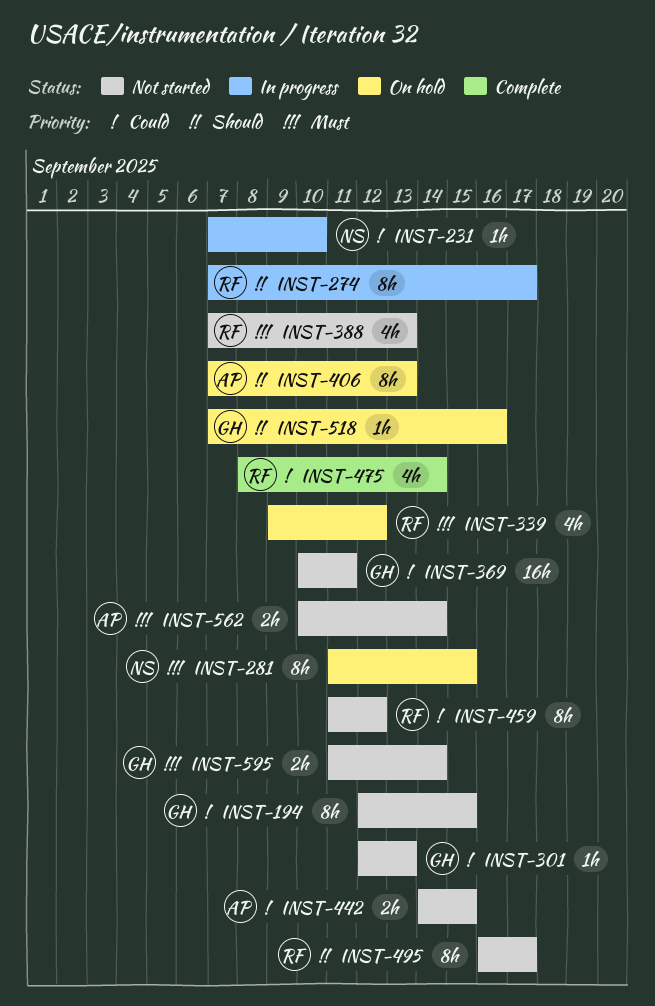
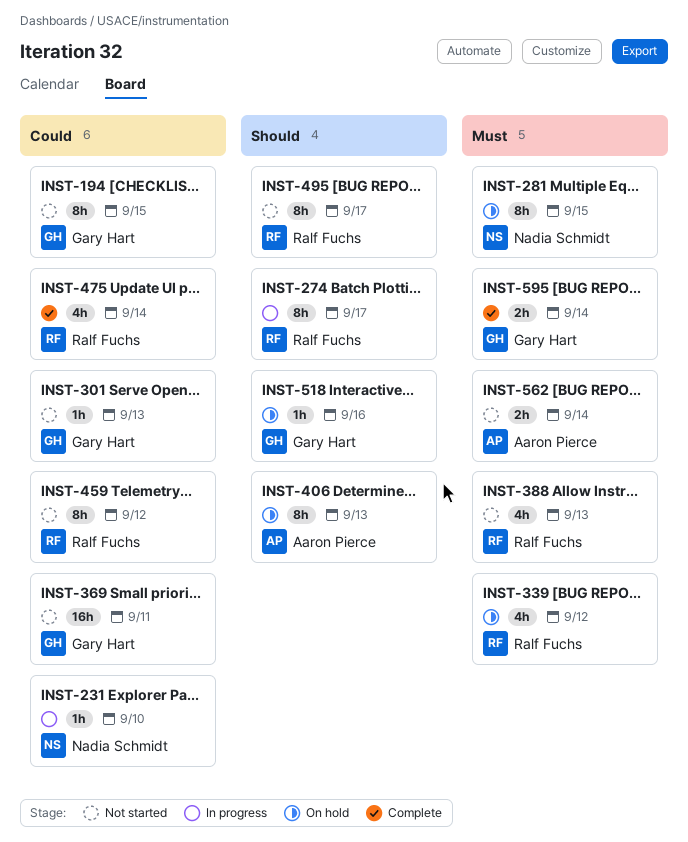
INST-442: present -> none
INST-595, status: Not started -> Complete

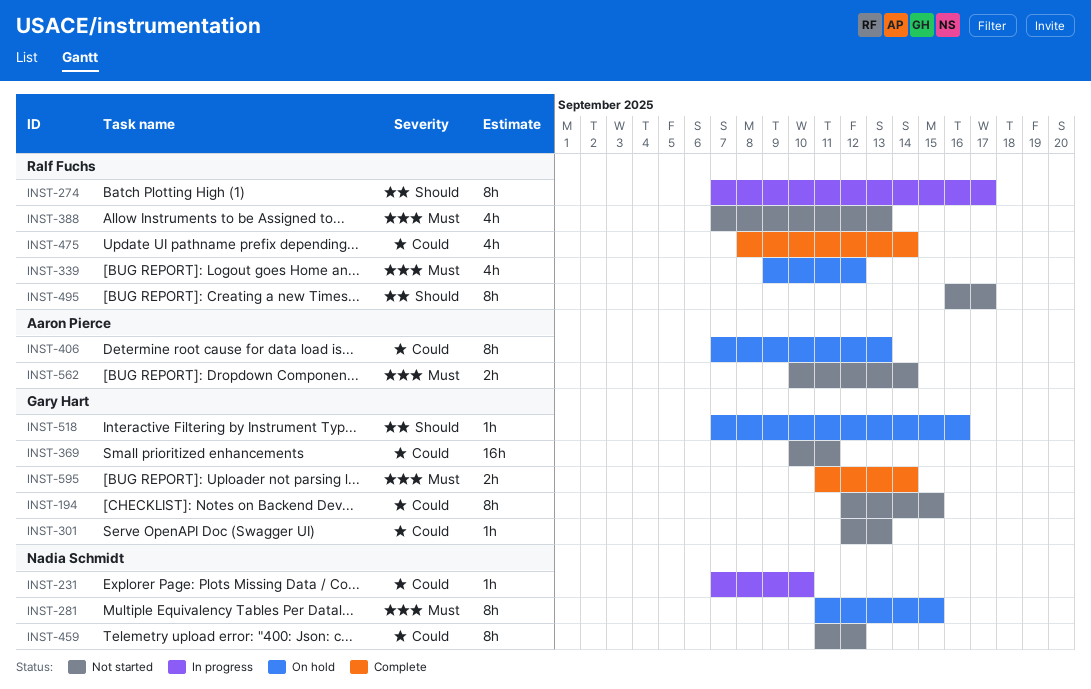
INST-406, priority: Should -> Could
INST-459, owner: Ralf Fuchs -> Nadia Schmidt

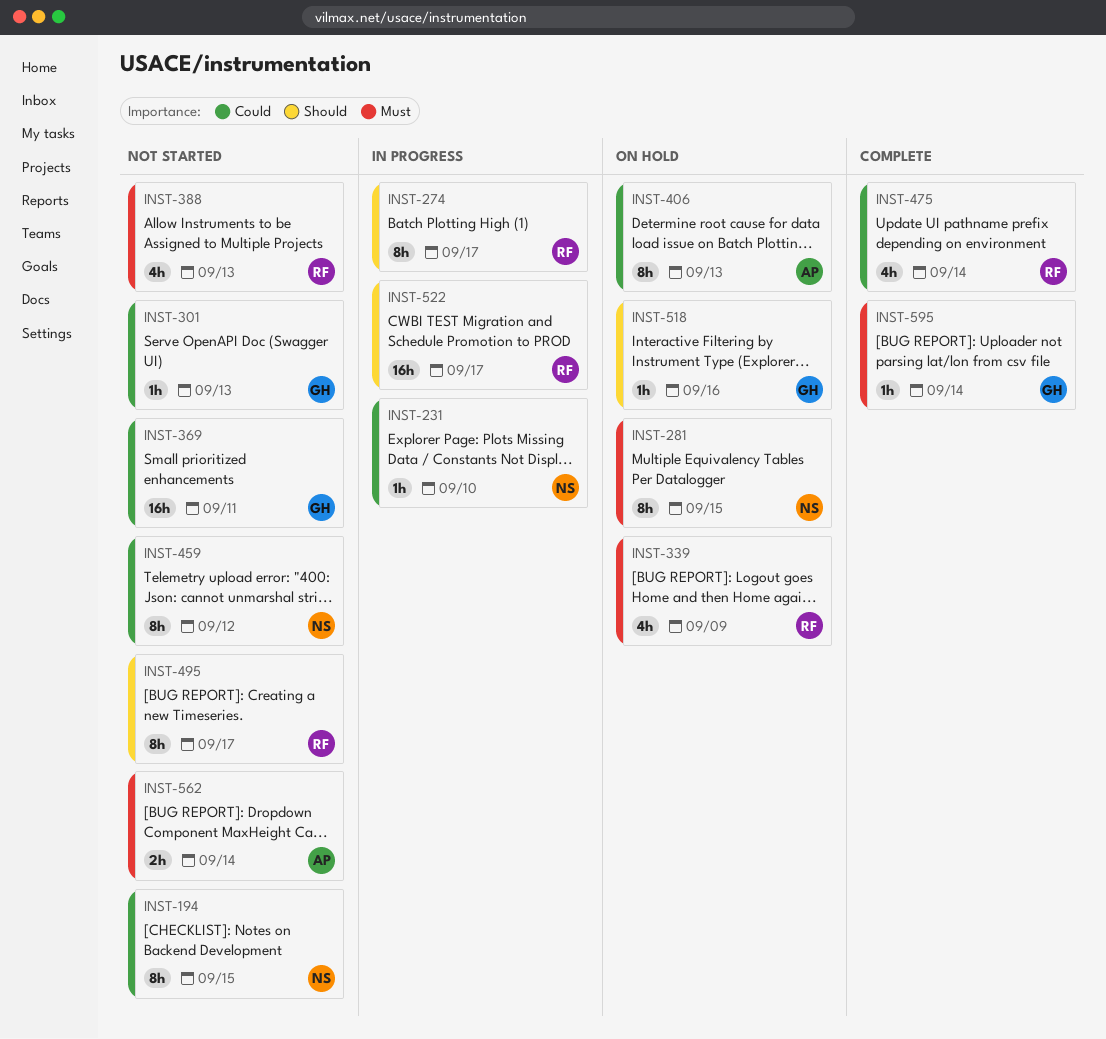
INST-194, owner: Gary Hart -> Nadia Schmidt
INST-339, due: Sep 12 -> Sep 9
INST-522: none -> present
INST-595, estimate: 2h -> 1h

